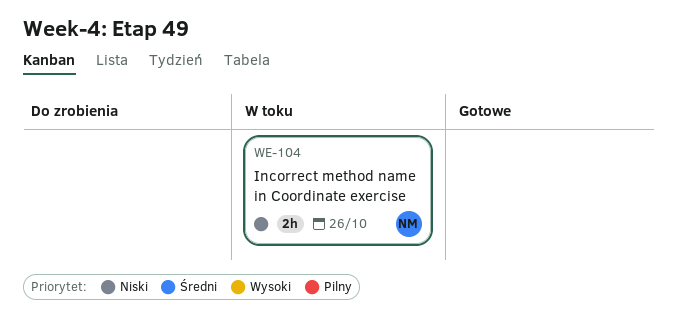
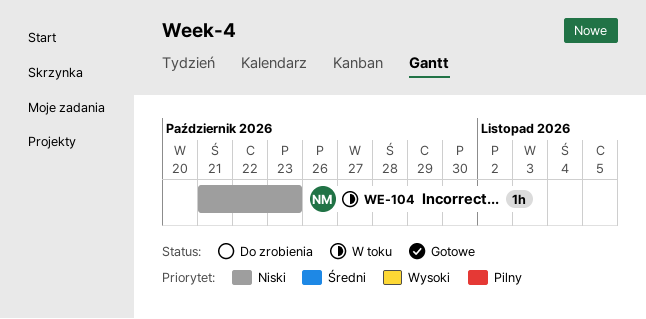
WE-104, estimate: 2h -> 1h
WE-104, due: Oct 26 -> Oct 23

